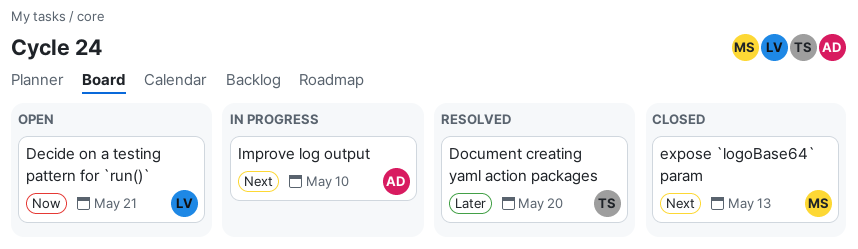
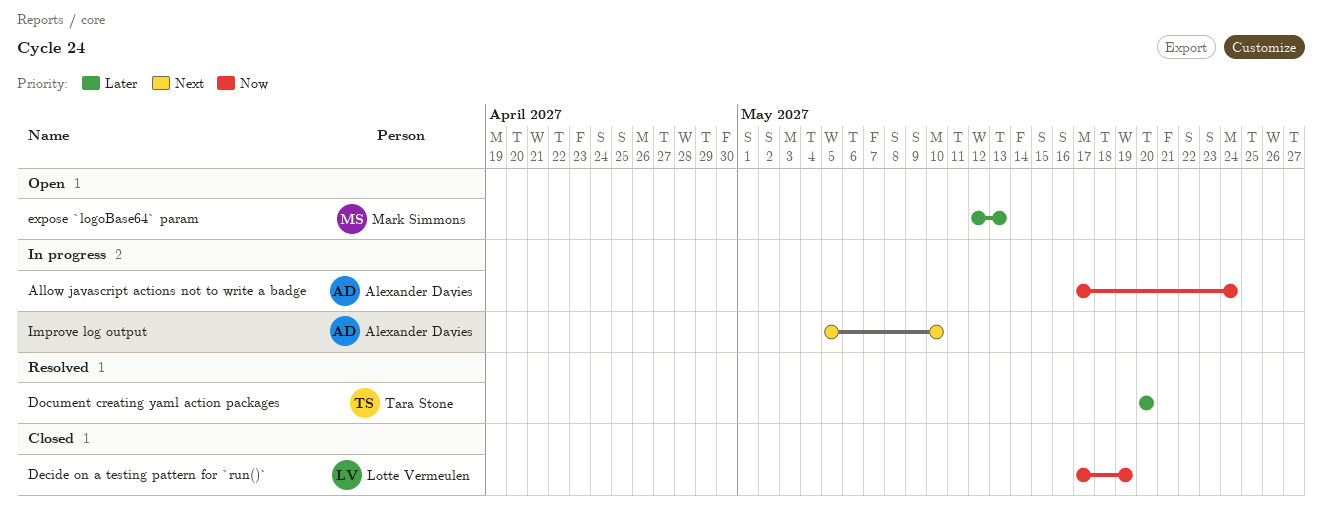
Allow javascript actions not to write a badge: none -> present
Decide on a testing pattern for `run()`, status: Open -> Closed
Decide on a testing pattern for `run()`, due: May 21 -> May 19
expose `logoBase64` param, status: Closed -> Open
expose `logoBase64` param, priority: Next -> Later

